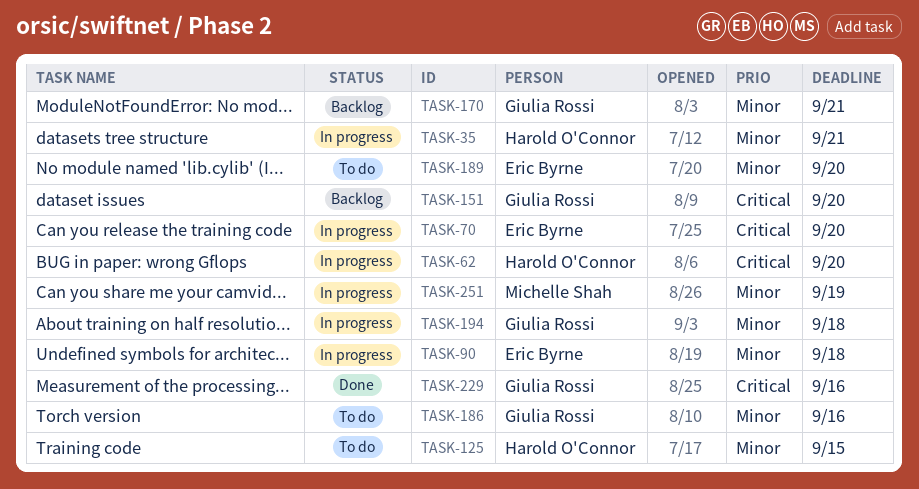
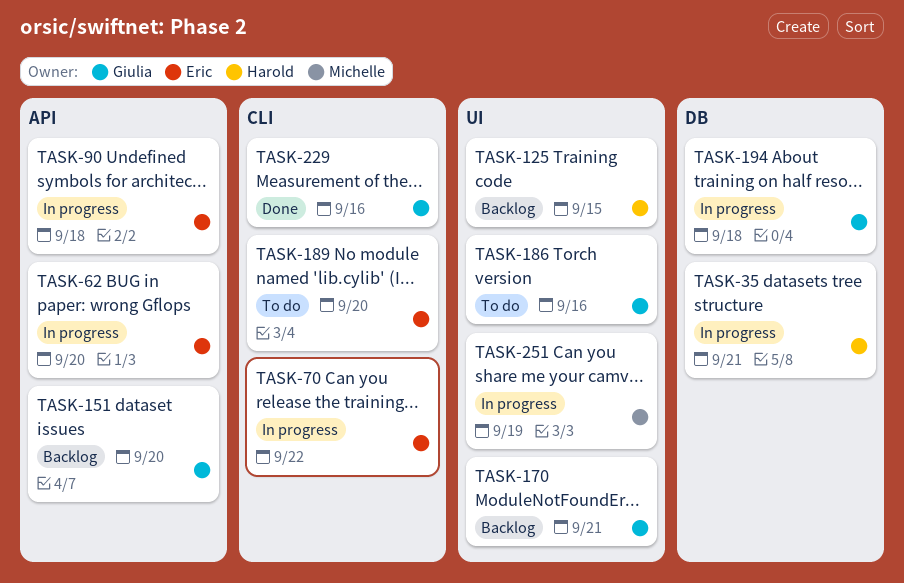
TASK-62, owner: Harold O'Connor -> Eric Byrne
TASK-70, due: Sep 20 -> Sep 22
TASK-125, status: To do -> Backlog

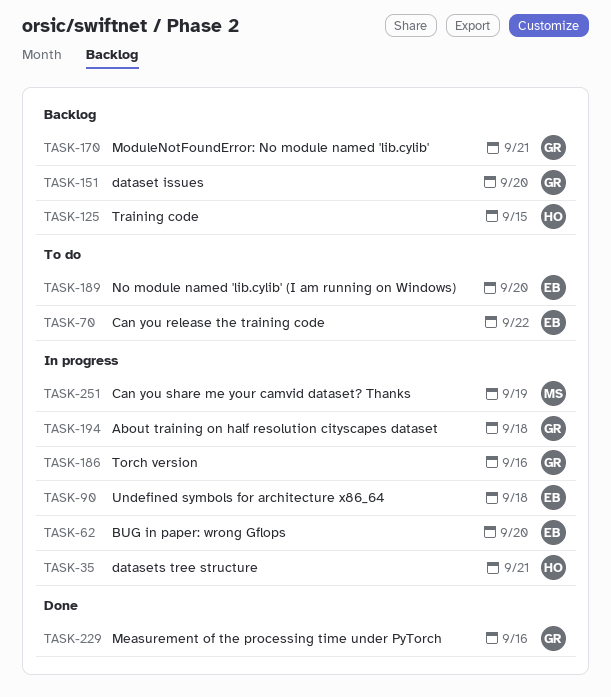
TASK-70, status: In progress -> To do
TASK-186, status: To do -> In progress

